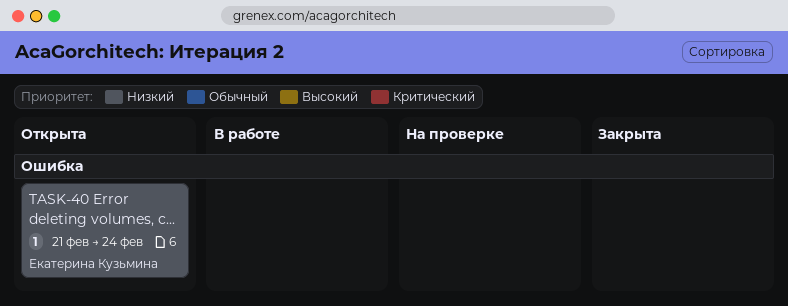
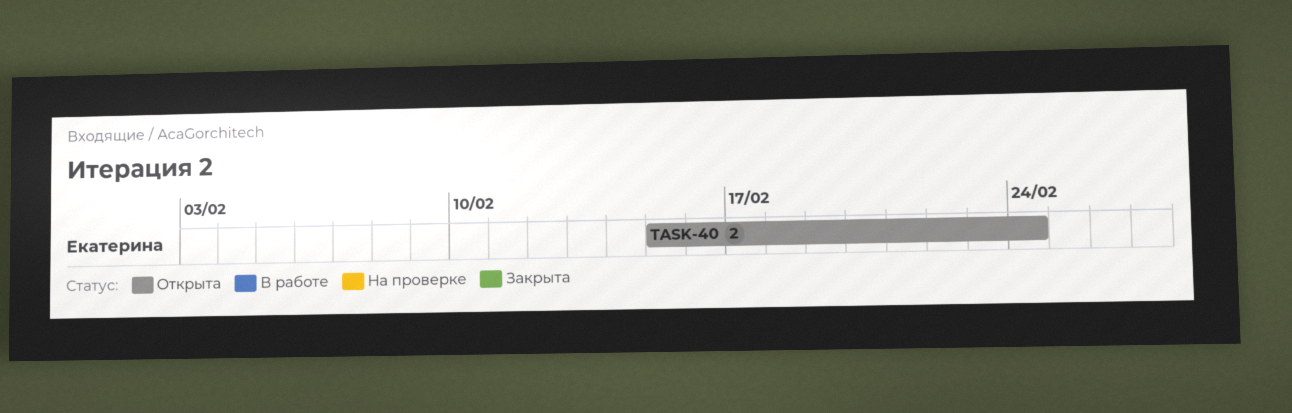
TASK-40, estimate: 1 -> 2
TASK-40, start: Feb 21 -> Feb 15

